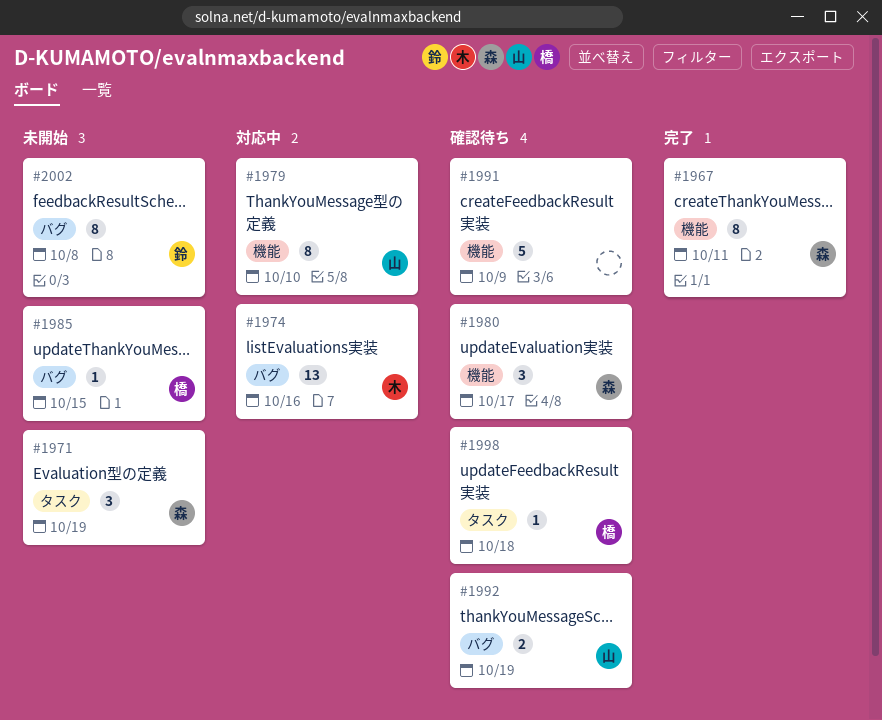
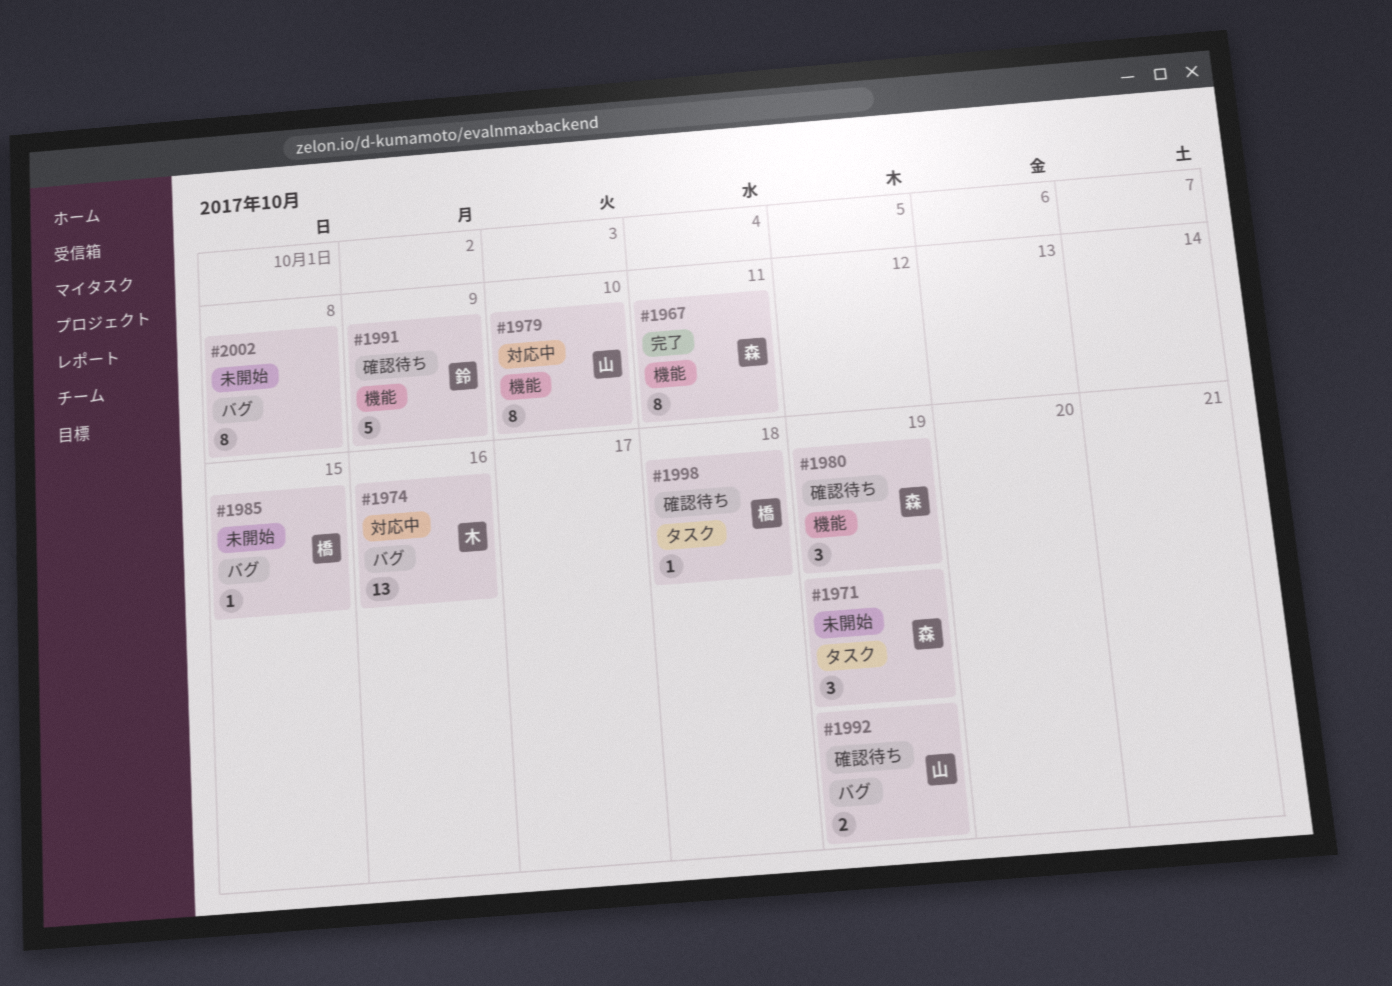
#1980, due: Oct 17 -> Oct 19
#1991, owner: none -> 鈴
#2002, owner: 鈴 -> none

